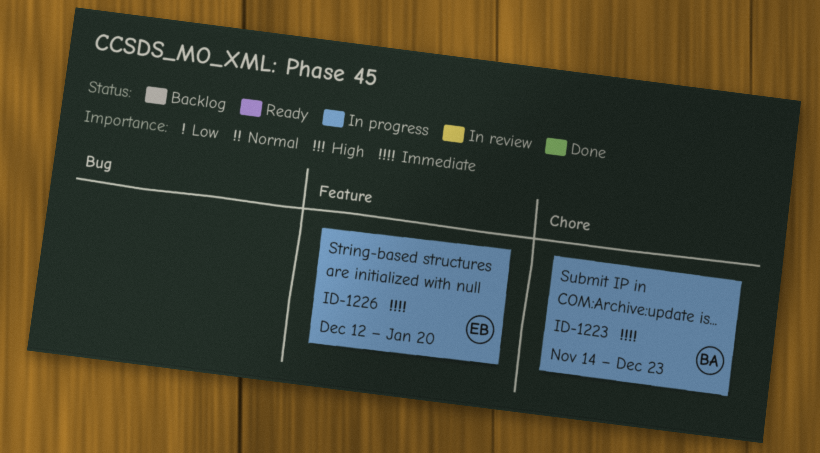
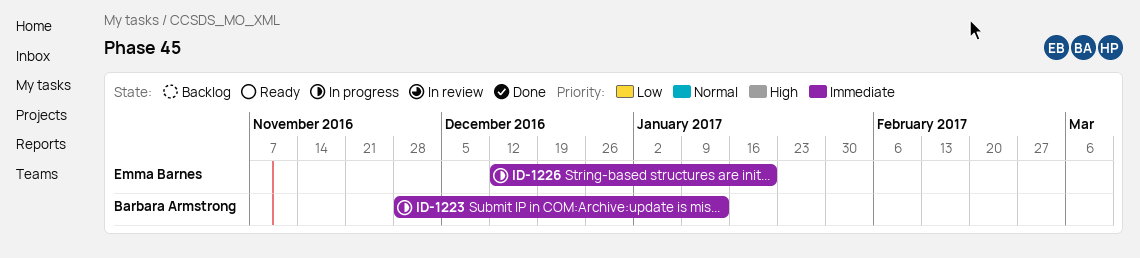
ID-1223, start: Nov 14 -> Nov 28
ID-1223, due: Dec 23 -> Jan 13

